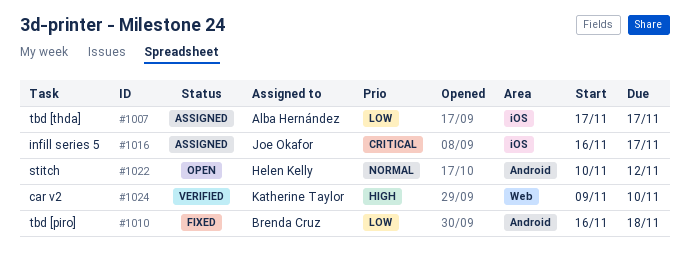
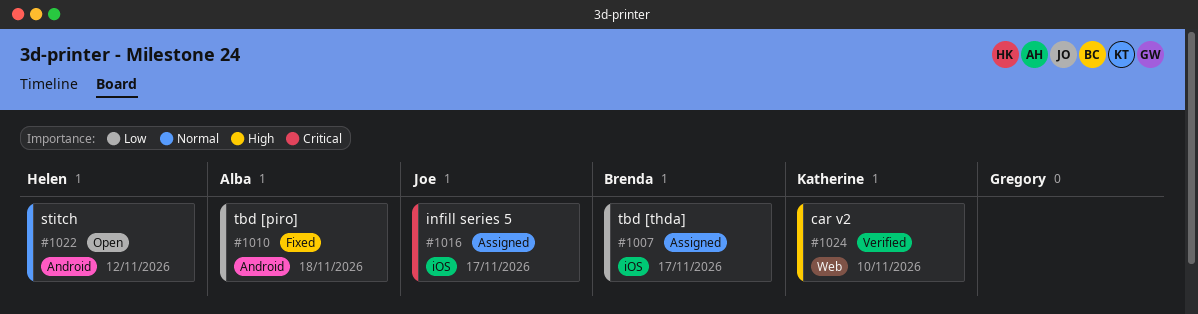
#1007, owner: Alba Hernández -> Brenda Cruz
#1010, owner: Brenda Cruz -> Alba Hernández

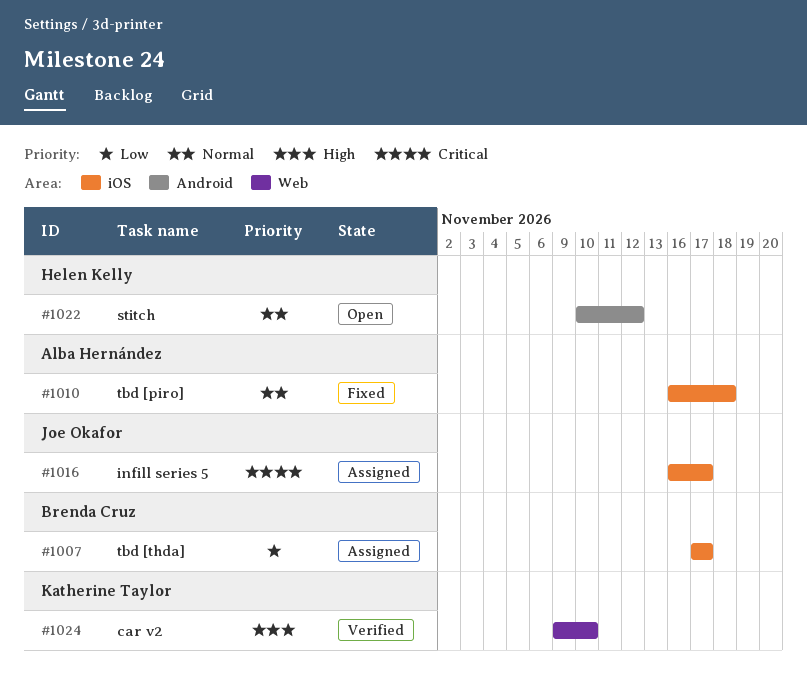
#1010, priority: Low -> Normal
#1010, label: Android -> iOS

